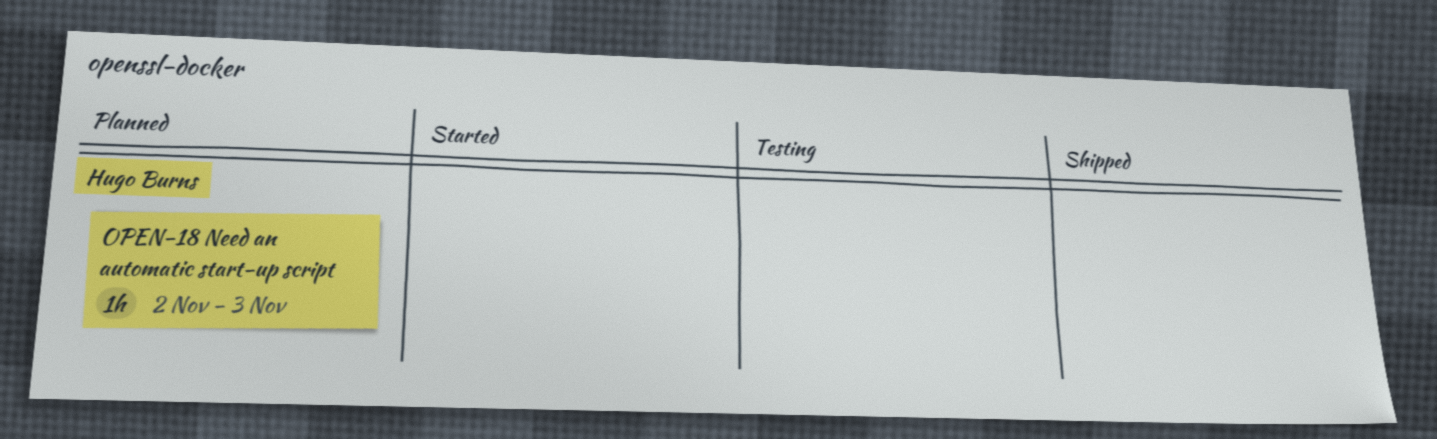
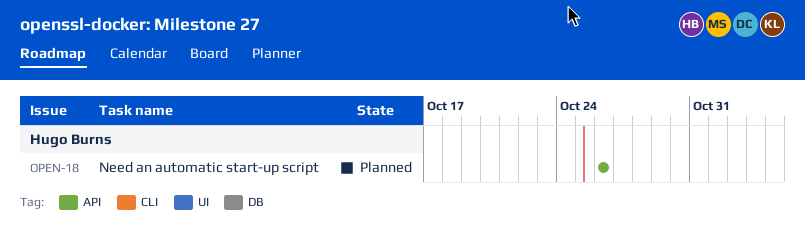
OPEN-18, start: Nov 2 -> Oct 26
OPEN-18, due: Nov 3 -> Oct 26

